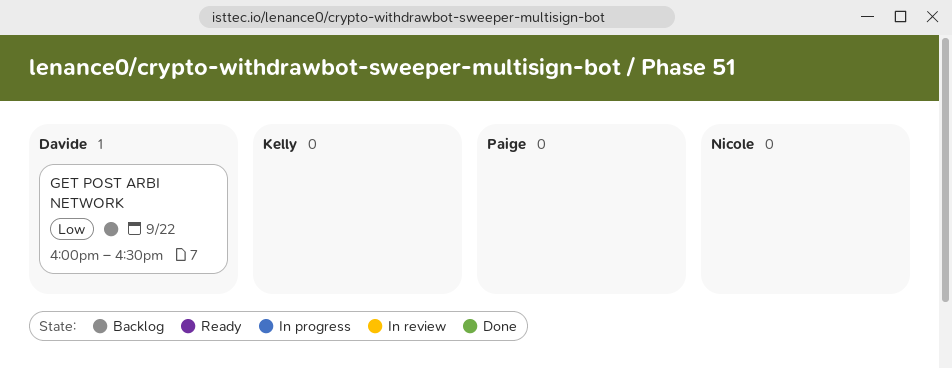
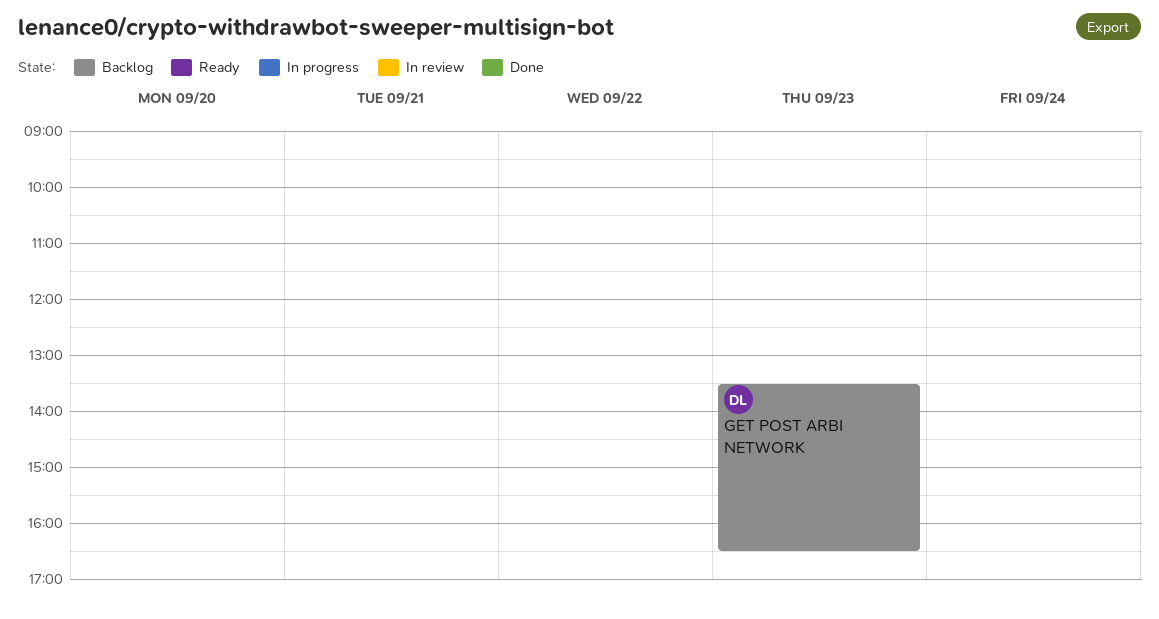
GET POST ARBI NETWORK, day: Sep 22 -> Sep 23
GET POST ARBI NETWORK, begins: 16:00 -> 13:30

